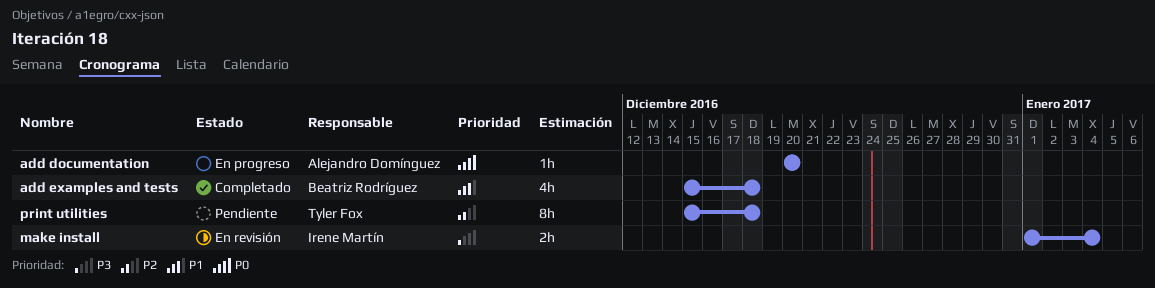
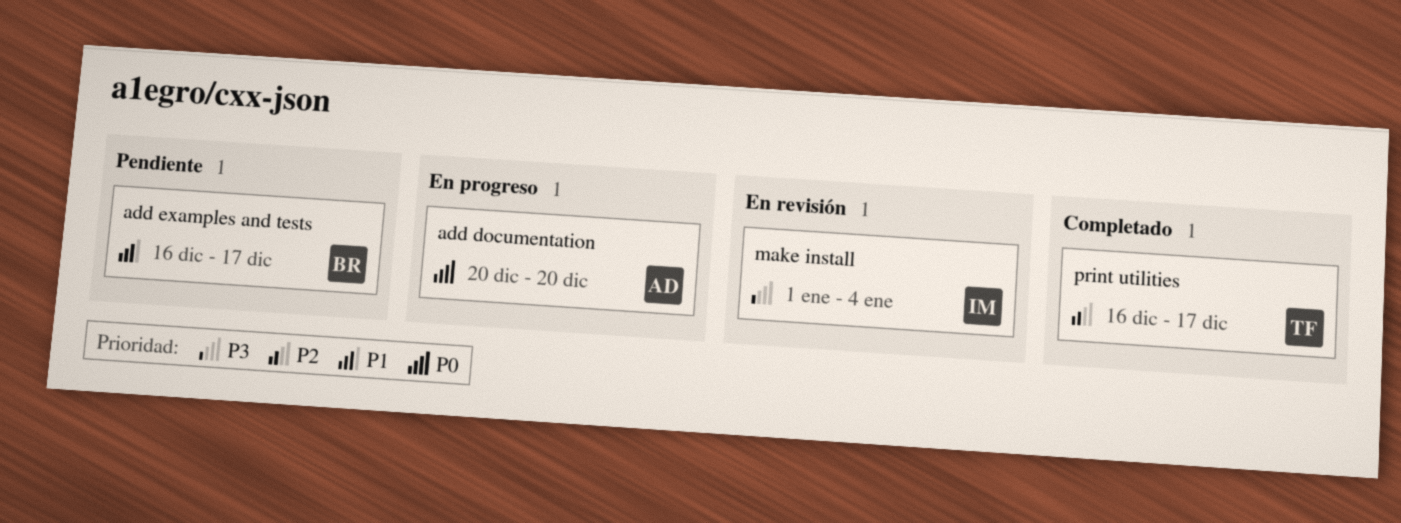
add examples and tests, status: Completado -> Pendiente
add examples and tests, start: Dec 15 -> Dec 16
add examples and tests, due: Dec 18 -> Dec 17
print utilities, status: Pendiente -> Completado
print utilities, start: Dec 15 -> Dec 16
print utilities, due: Dec 18 -> Dec 17

